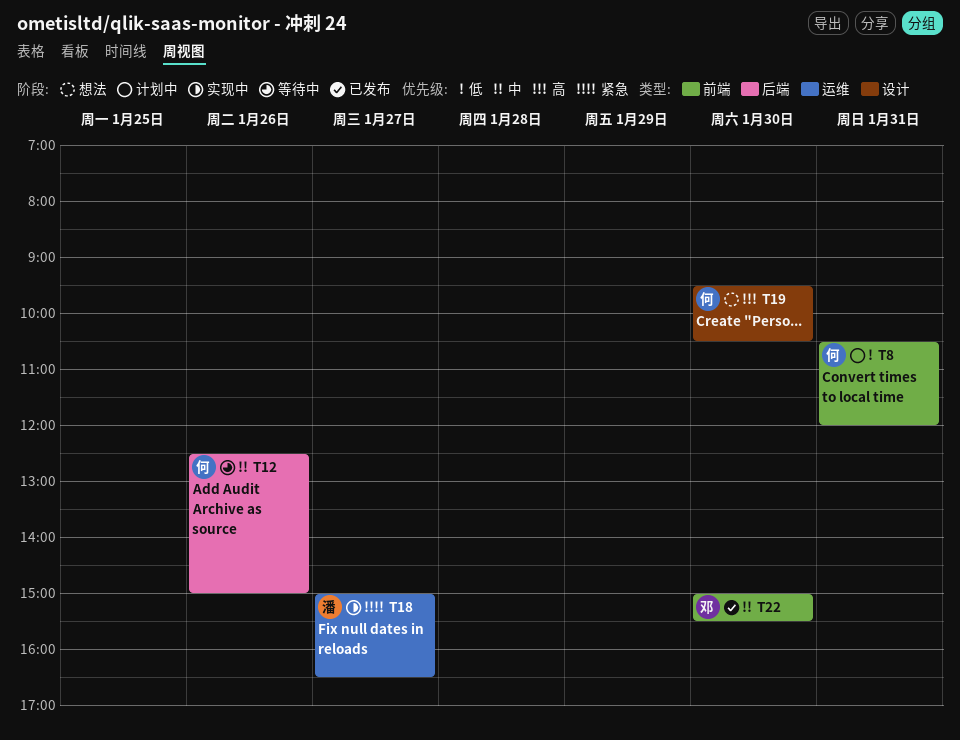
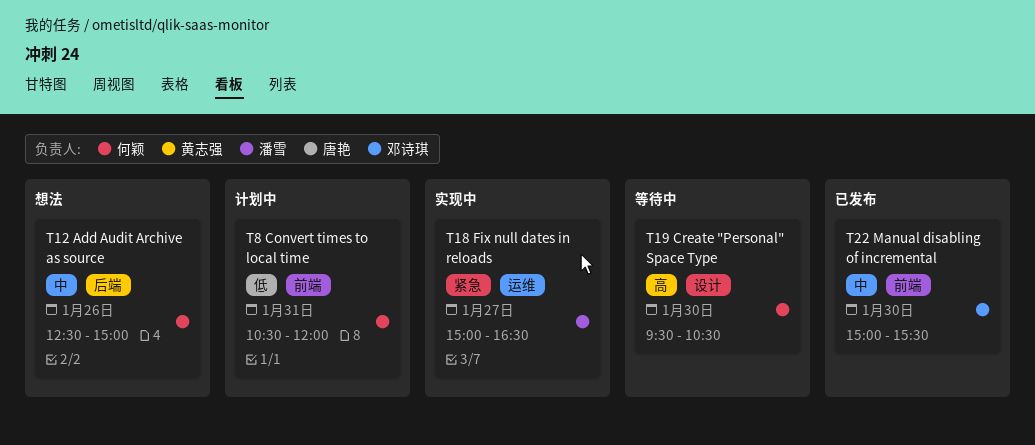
T12, status: 等待中 -> 想法
T19, status: 想法 -> 等待中

